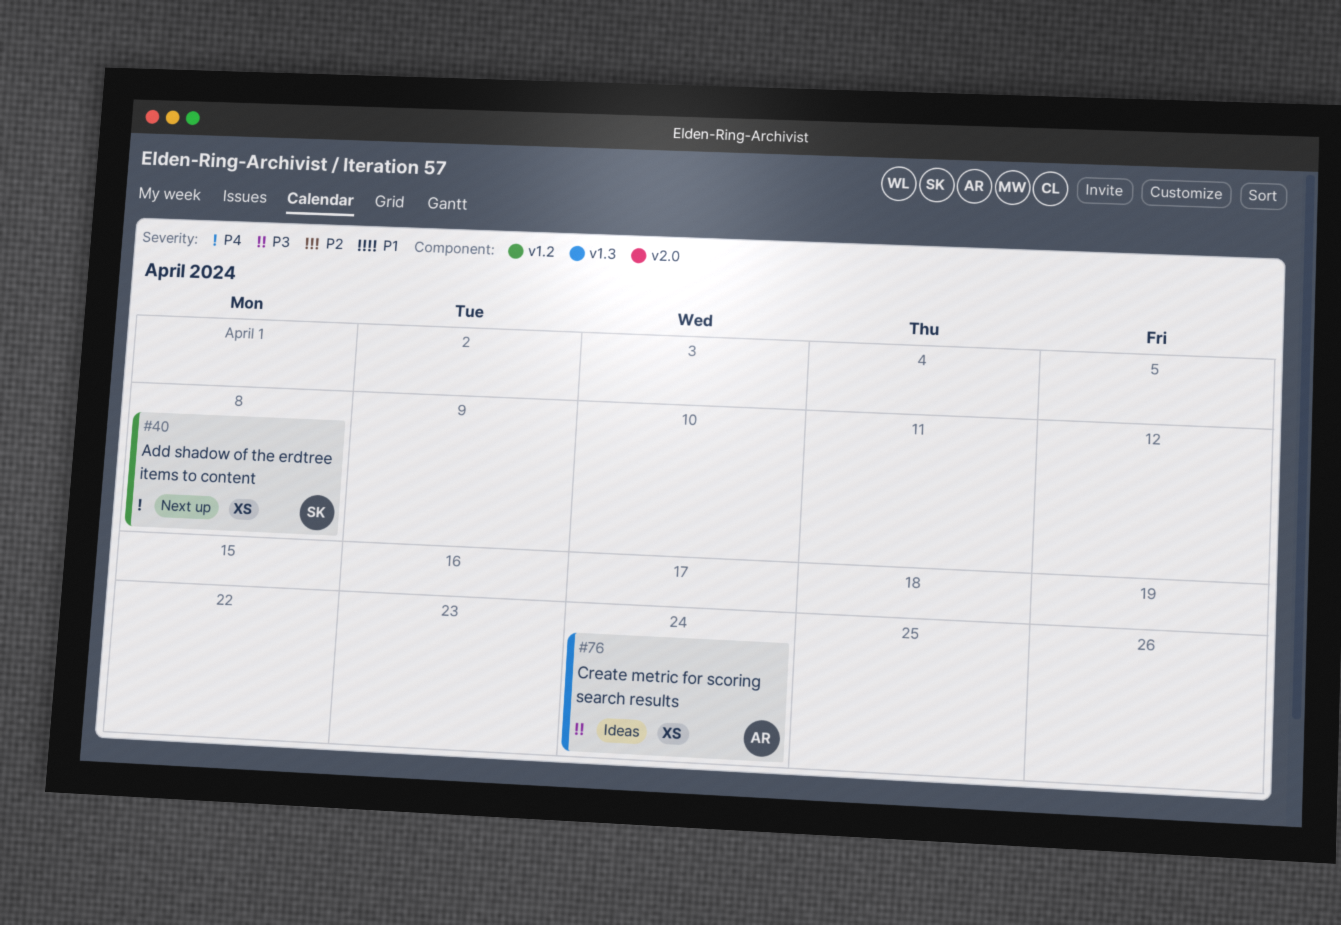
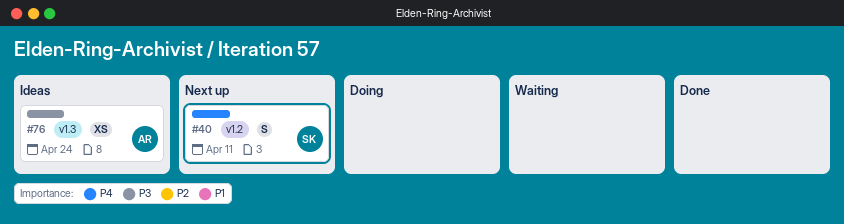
#40, estimate: XS -> S
#40, due: Apr 8 -> Apr 11

